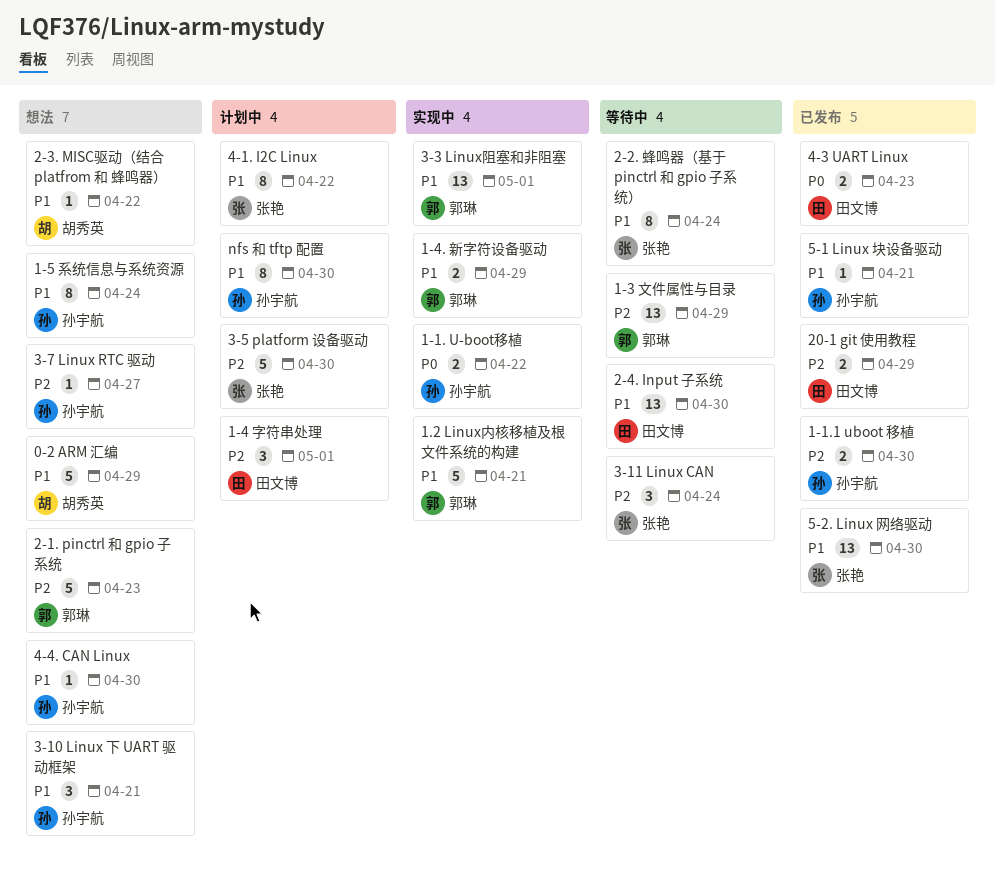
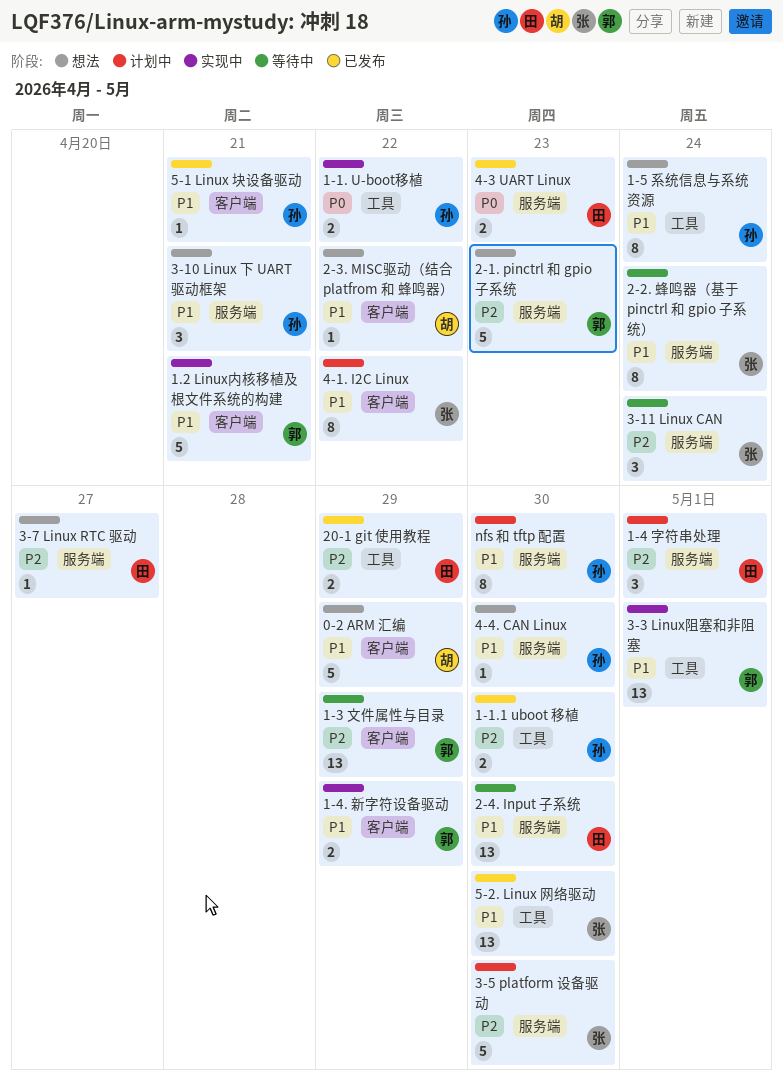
3-7 Linux RTC 驱动, owner: 孙宇航 -> 田文博

